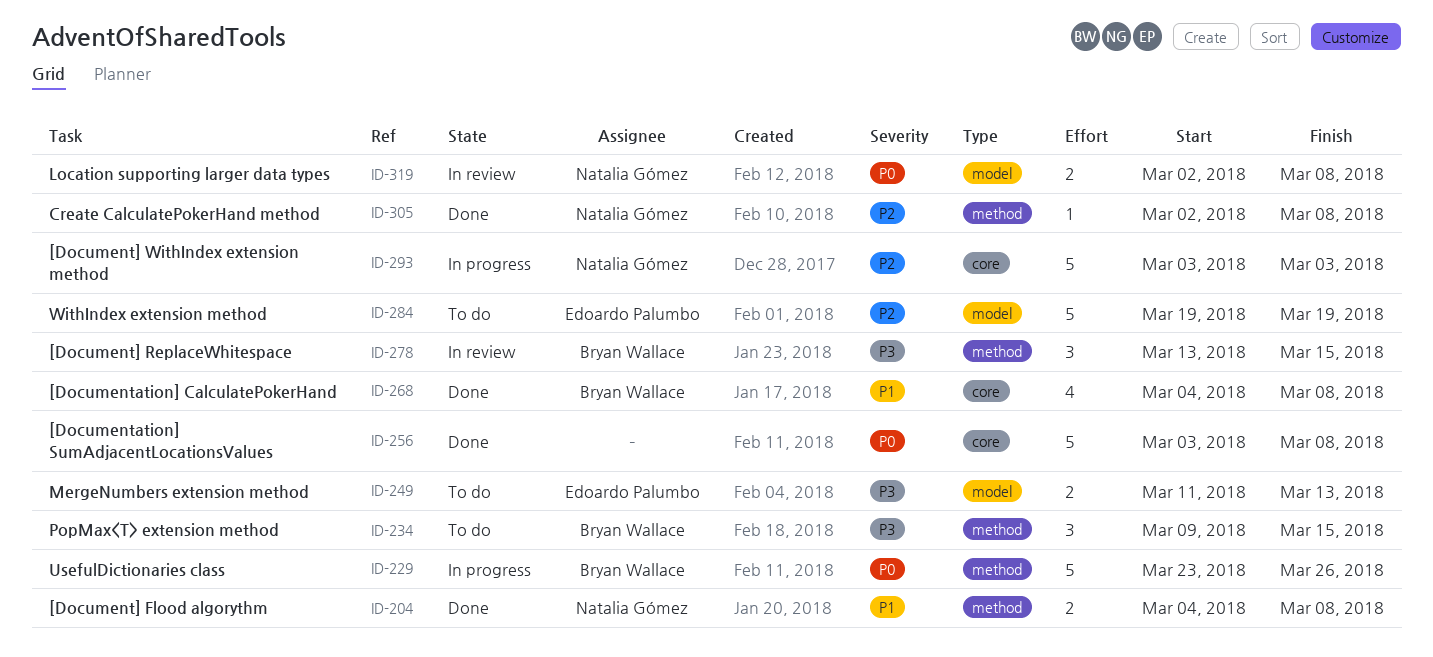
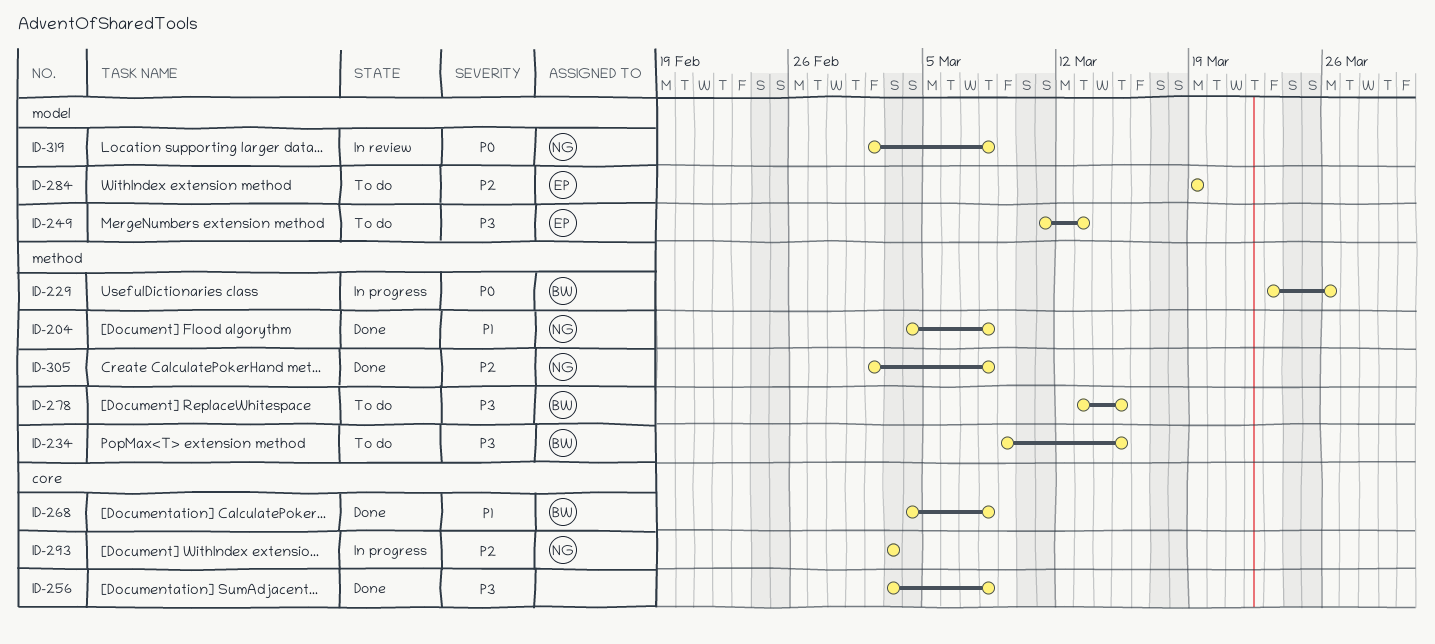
ID-256, priority: P0 -> P3
ID-278, status: In review -> To do

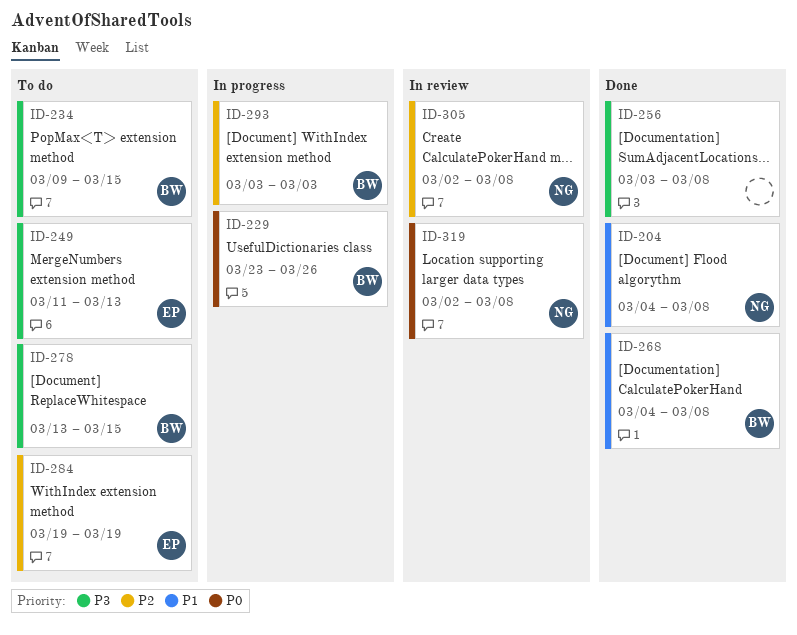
ID-293, owner: NG -> BW
ID-305, status: Done -> In review

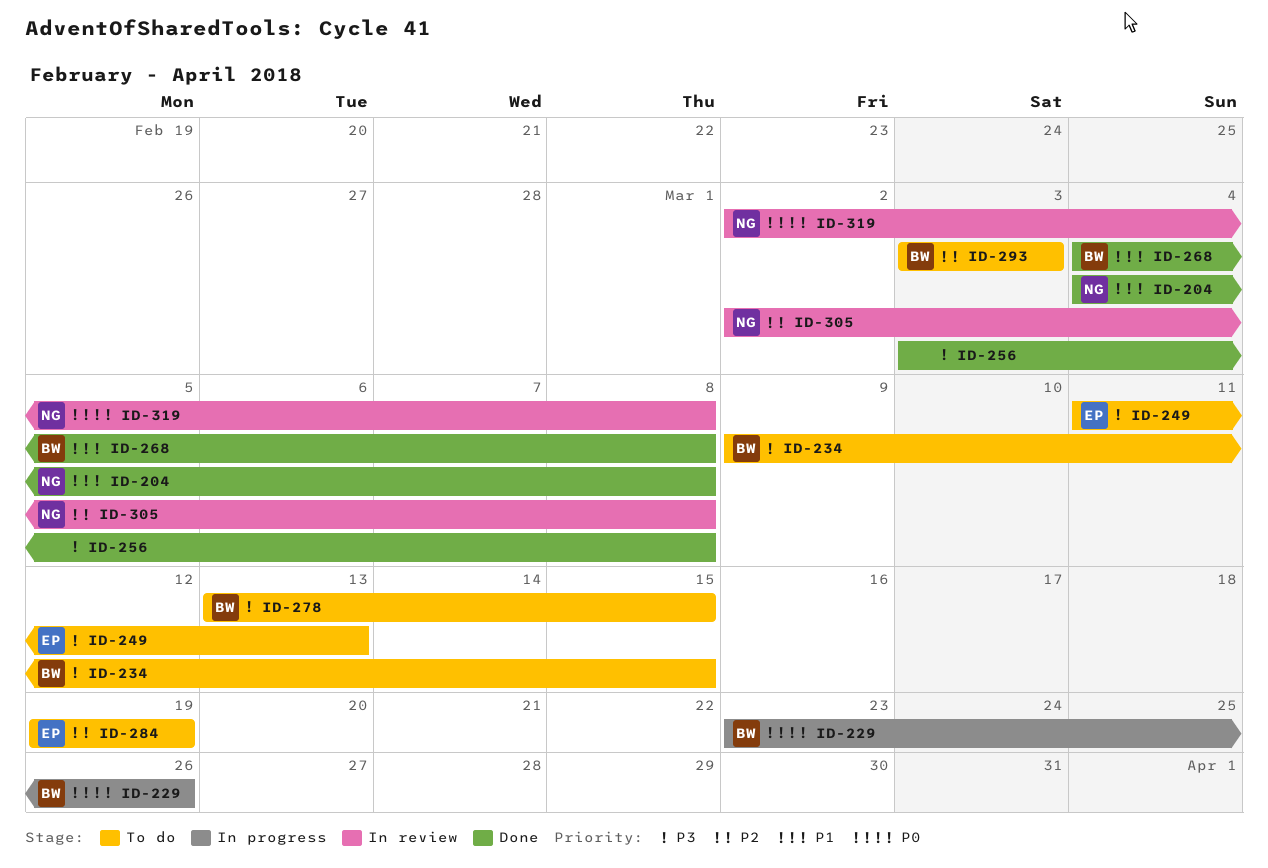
ID-293, status: In progress -> To do

